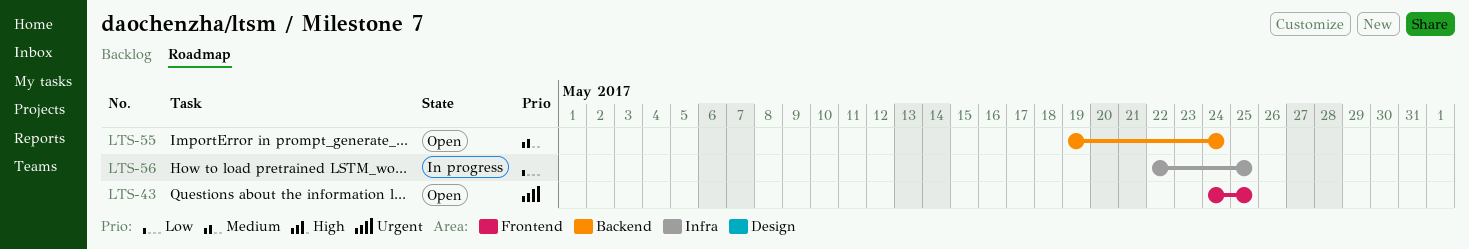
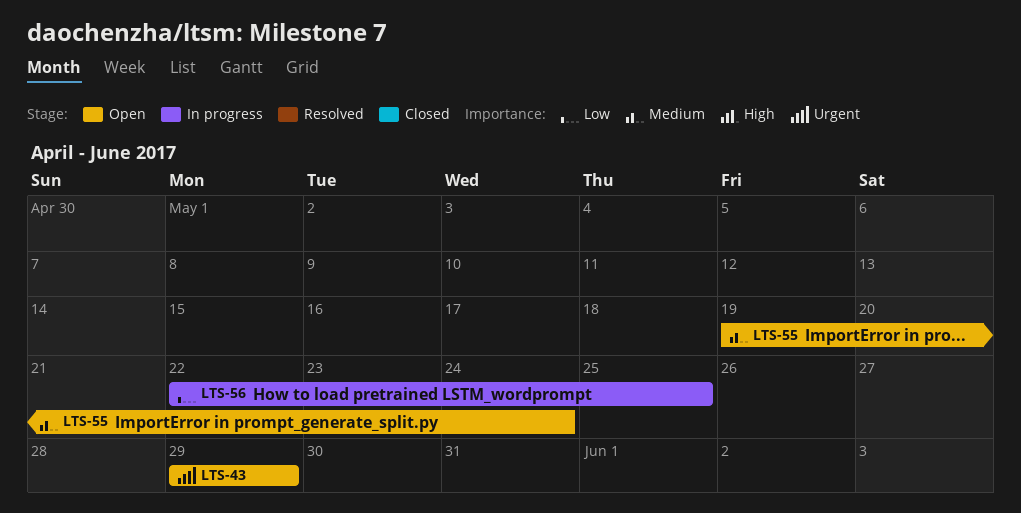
LTS-43, start: May 24 -> May 29
LTS-43, due: May 25 -> May 29

